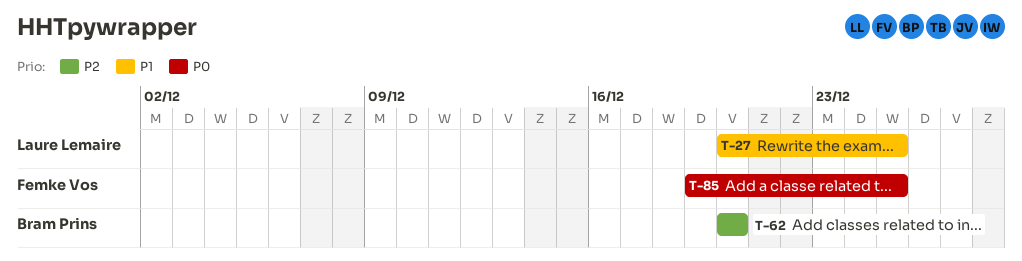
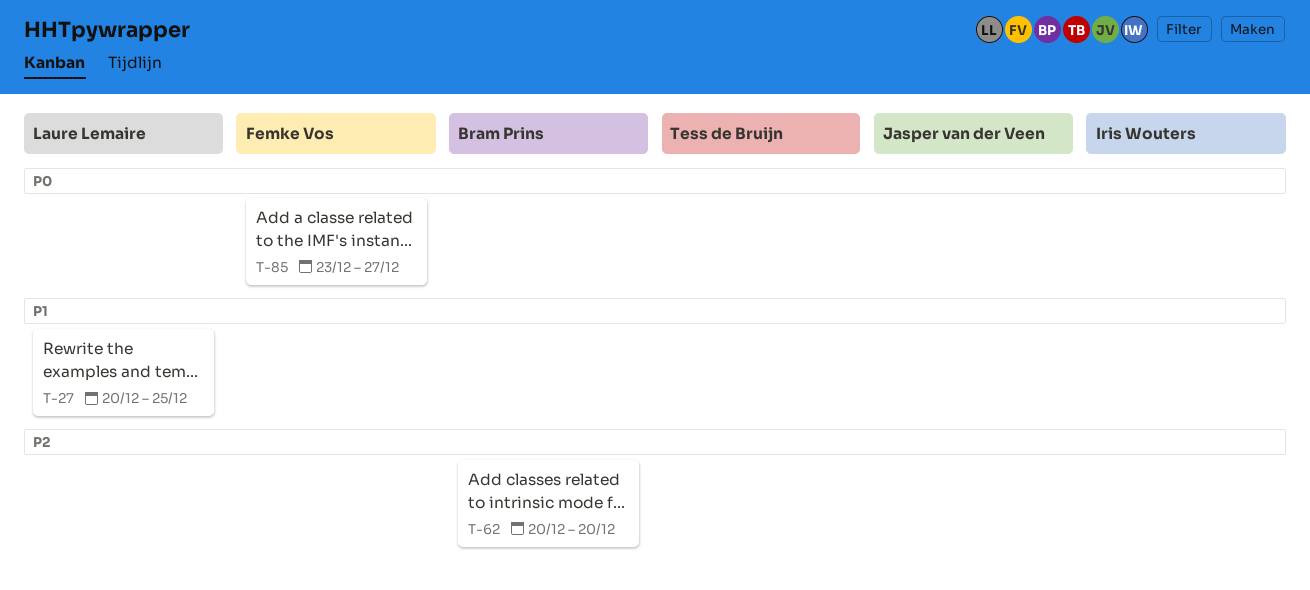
T-85, start: Dec 19 -> Dec 23
T-85, due: Dec 25 -> Dec 27

